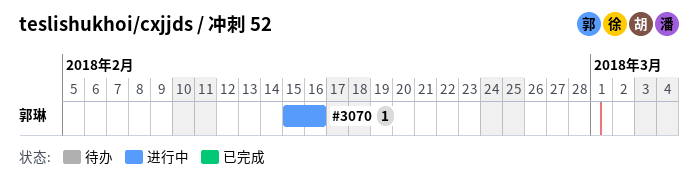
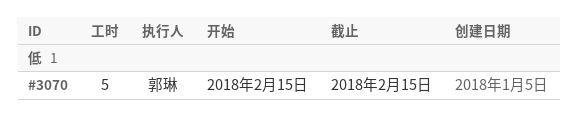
#3070, estimate: 1 -> 5
#3070, due: Feb 16 -> Feb 15

